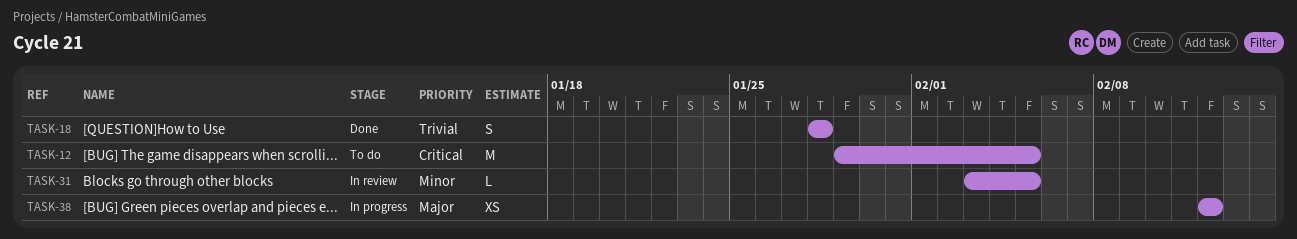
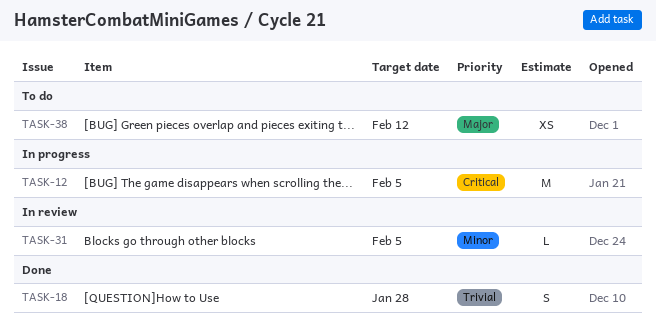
TASK-12, status: To do -> In progress
TASK-38, status: In progress -> To do

